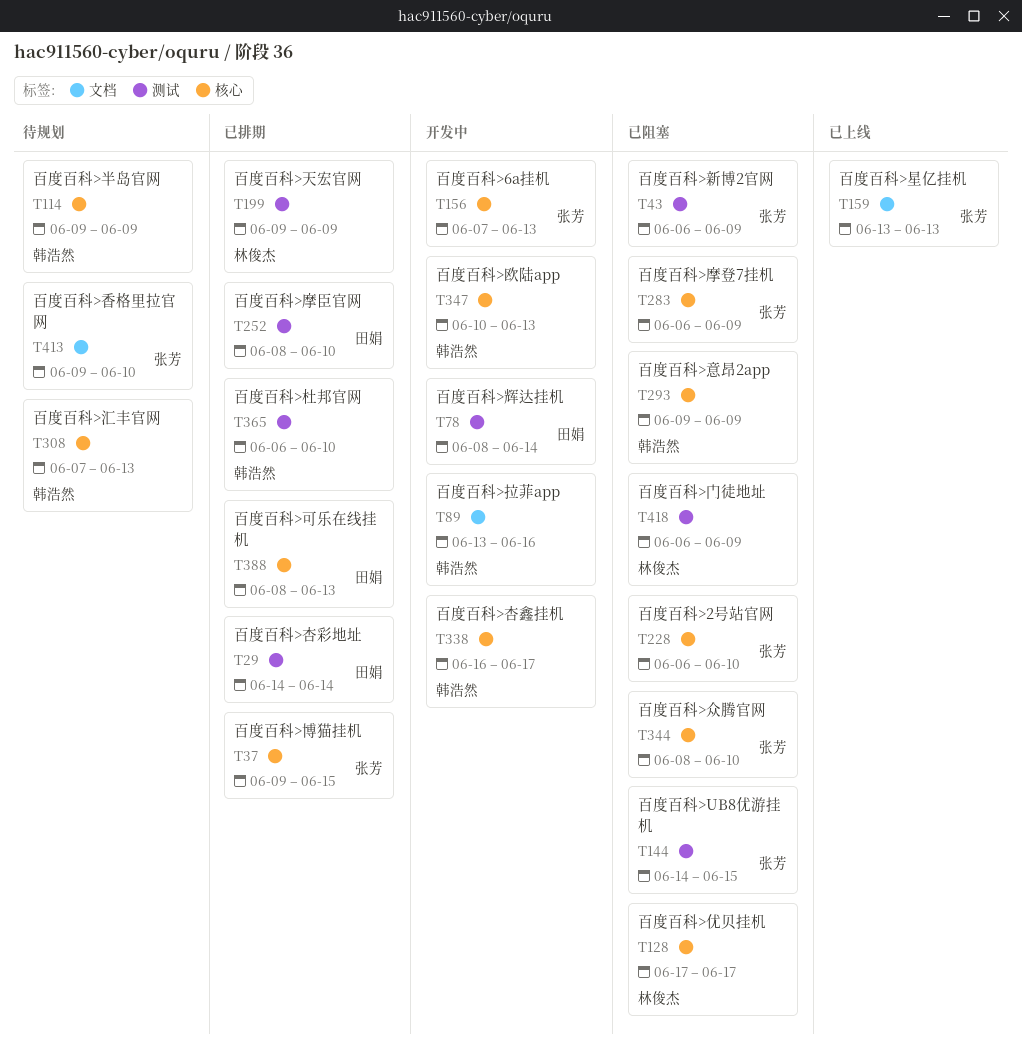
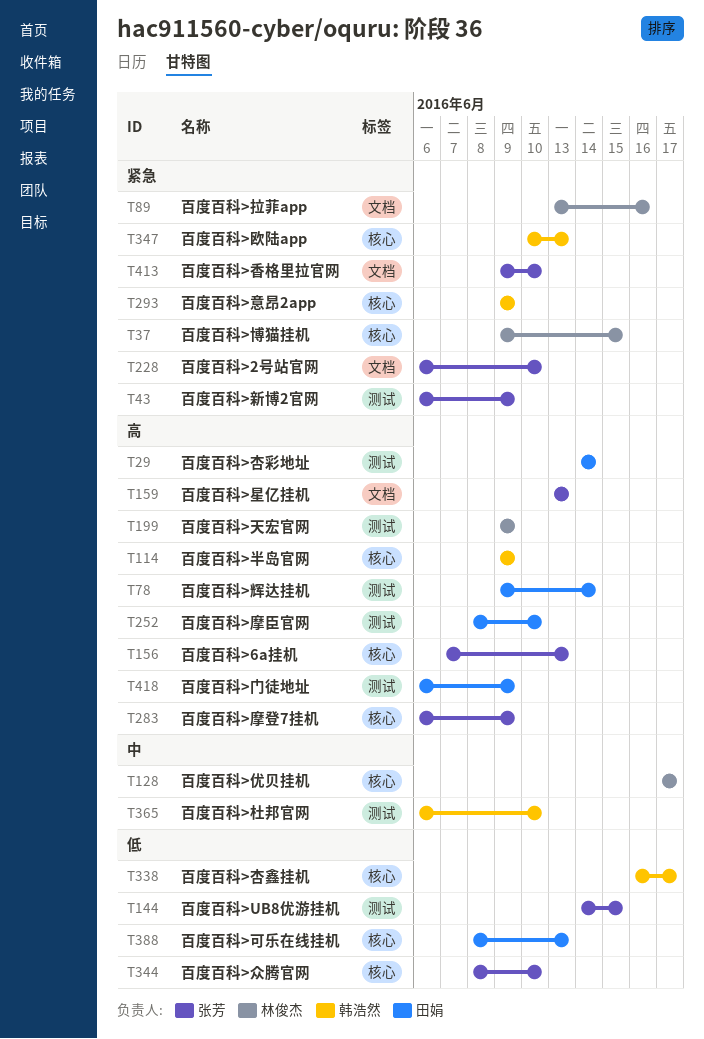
T37, owner: 张芳 -> 林俊杰
T78, start: Jun 8 -> Jun 9
T89, owner: 韩浩然 -> 林俊杰
T228, label: 核心 -> 文档
T308: present -> none
T418, owner: 林俊杰 -> 田娟

